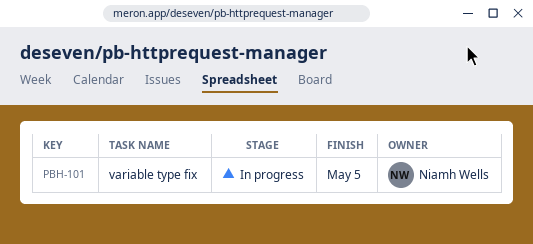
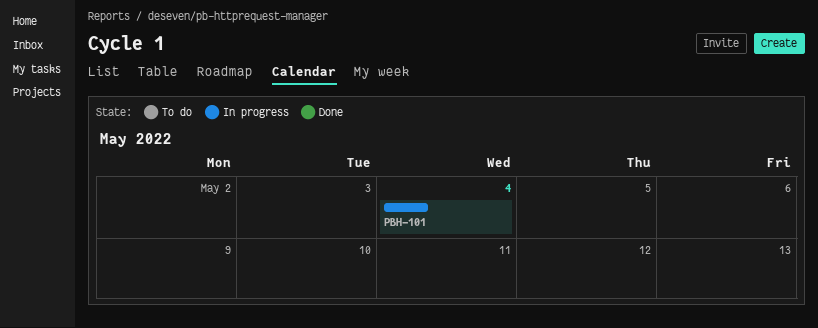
PBH-101, due: May 5 -> May 4

